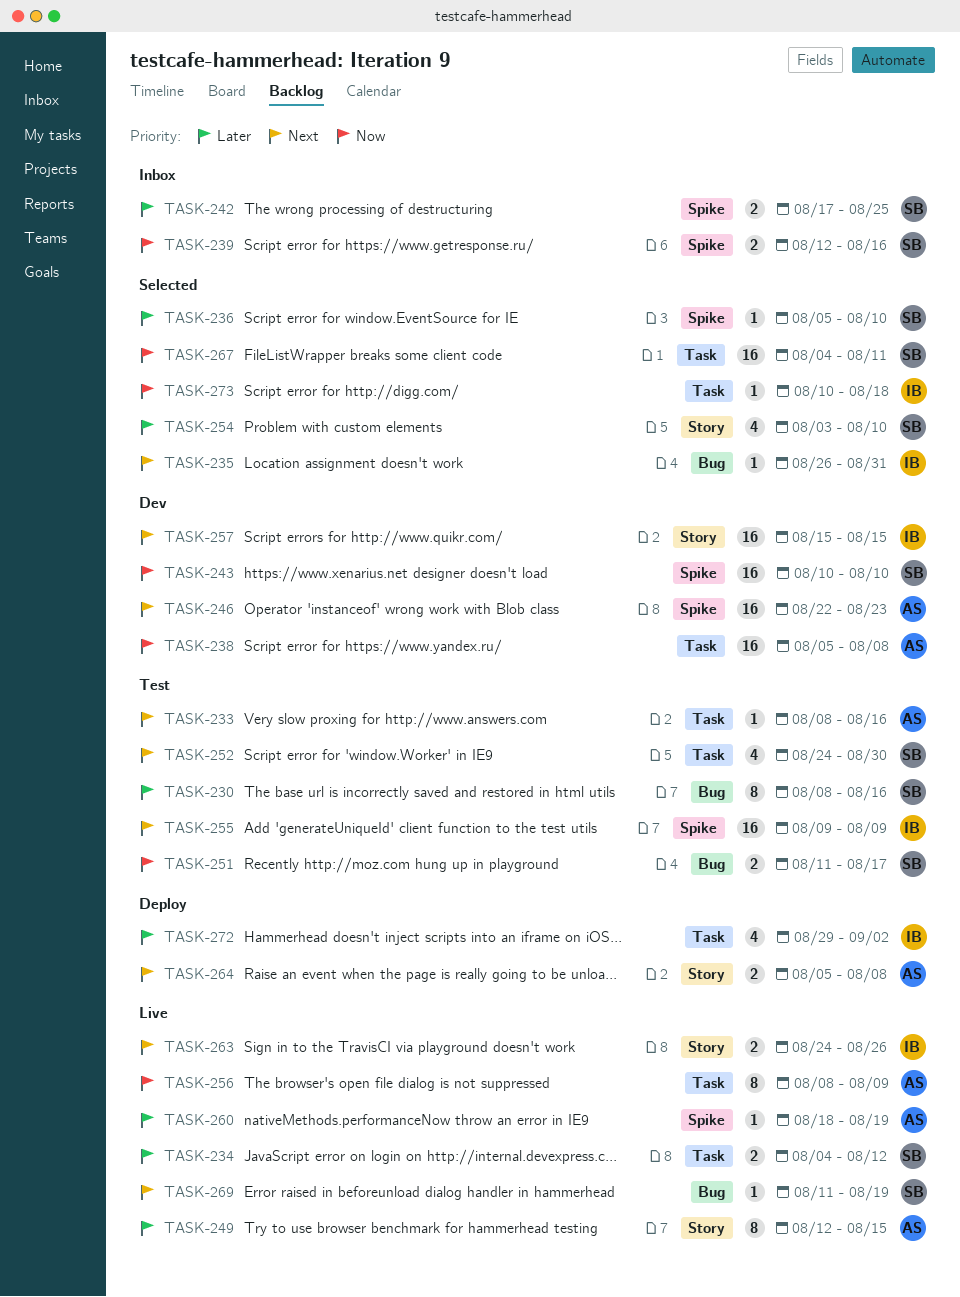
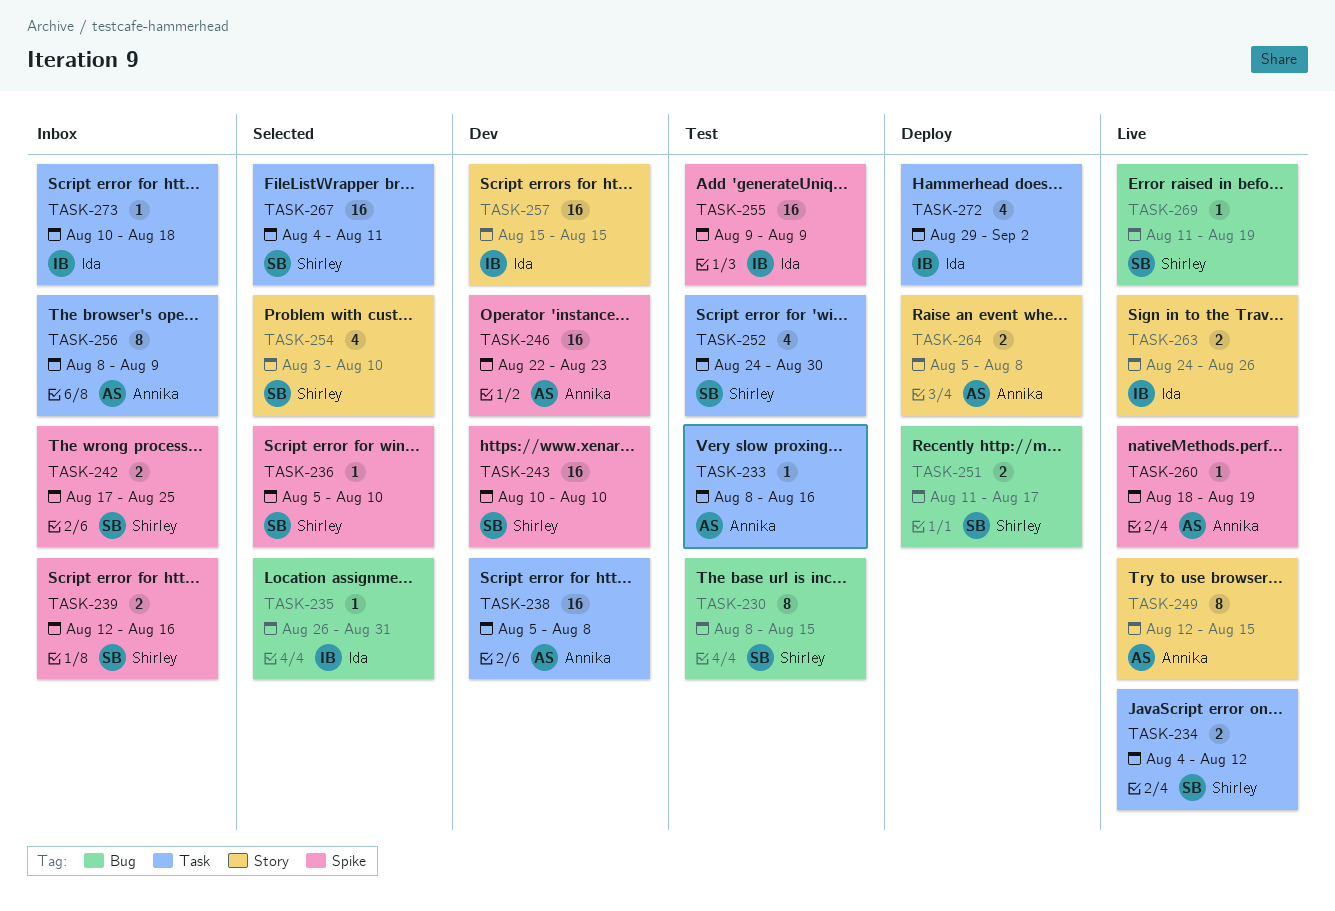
TASK-230, due: Aug 16 -> Aug 15
TASK-251, status: Test -> Deploy
TASK-256, status: Live -> Inbox
TASK-273, status: Selected -> Inbox

